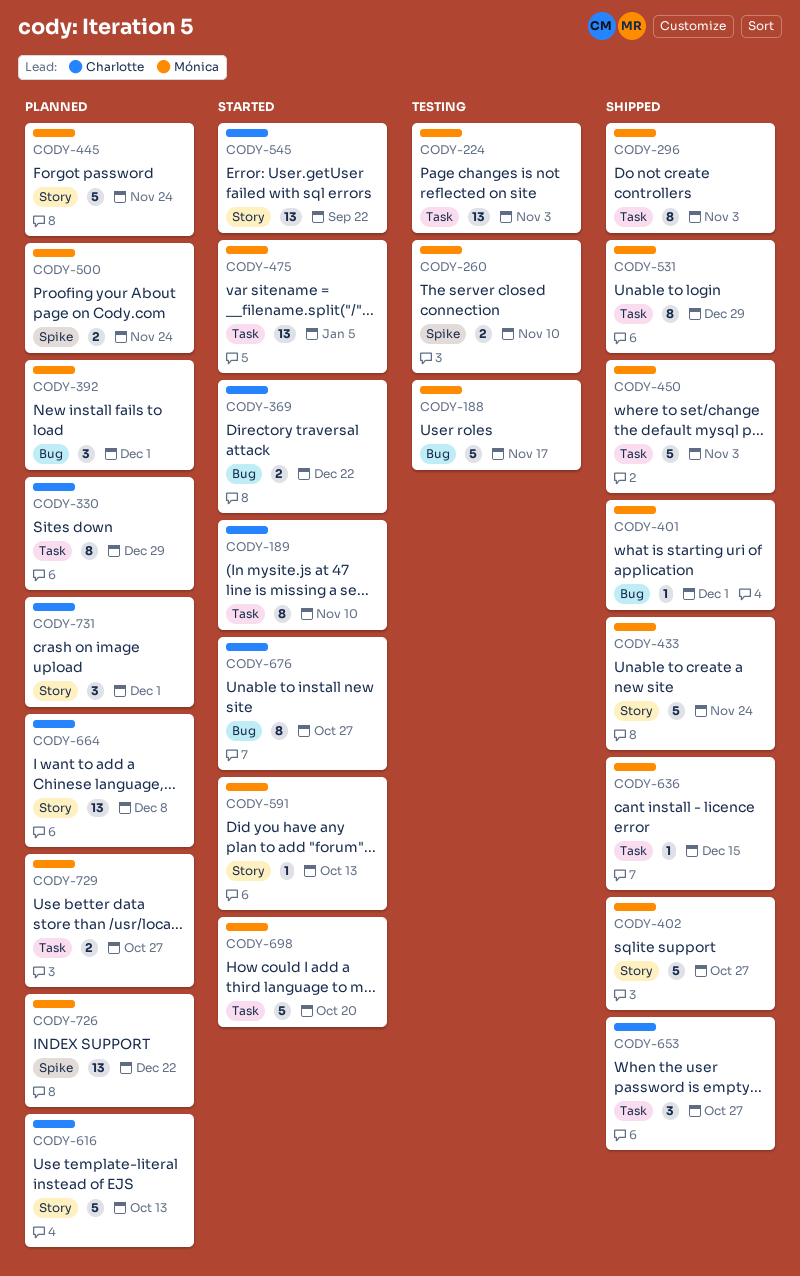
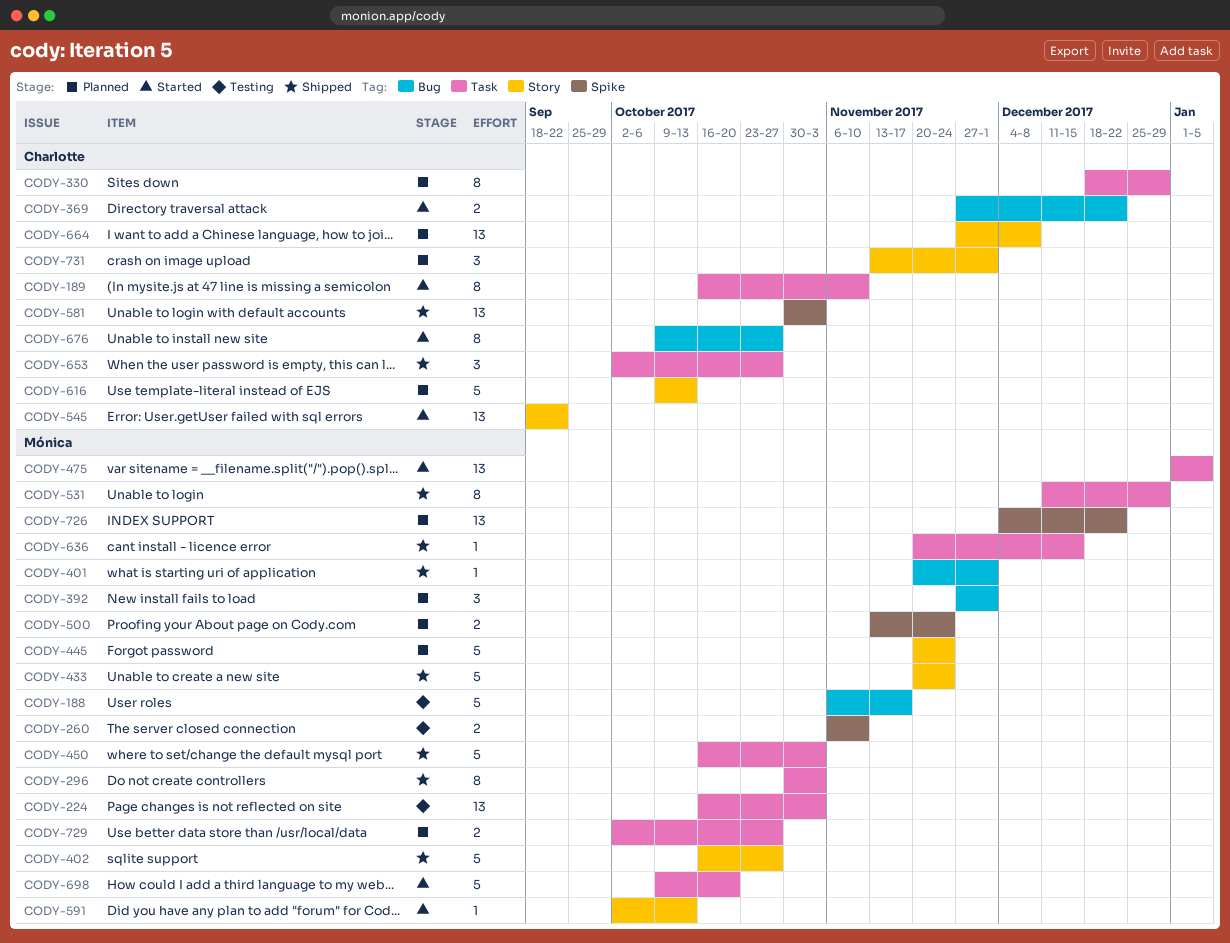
CODY-581: none -> present

